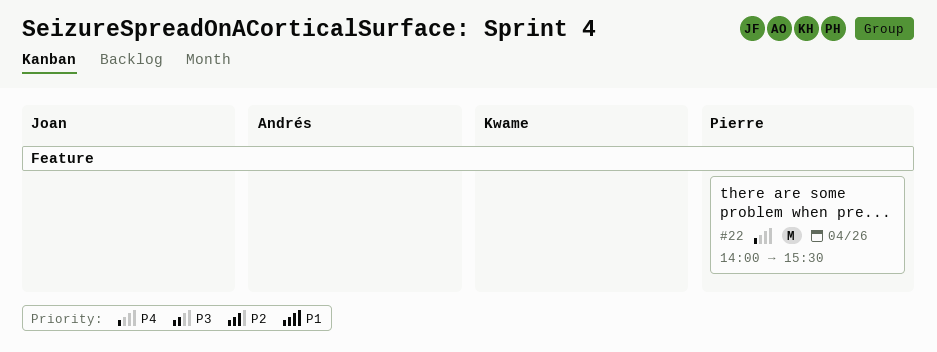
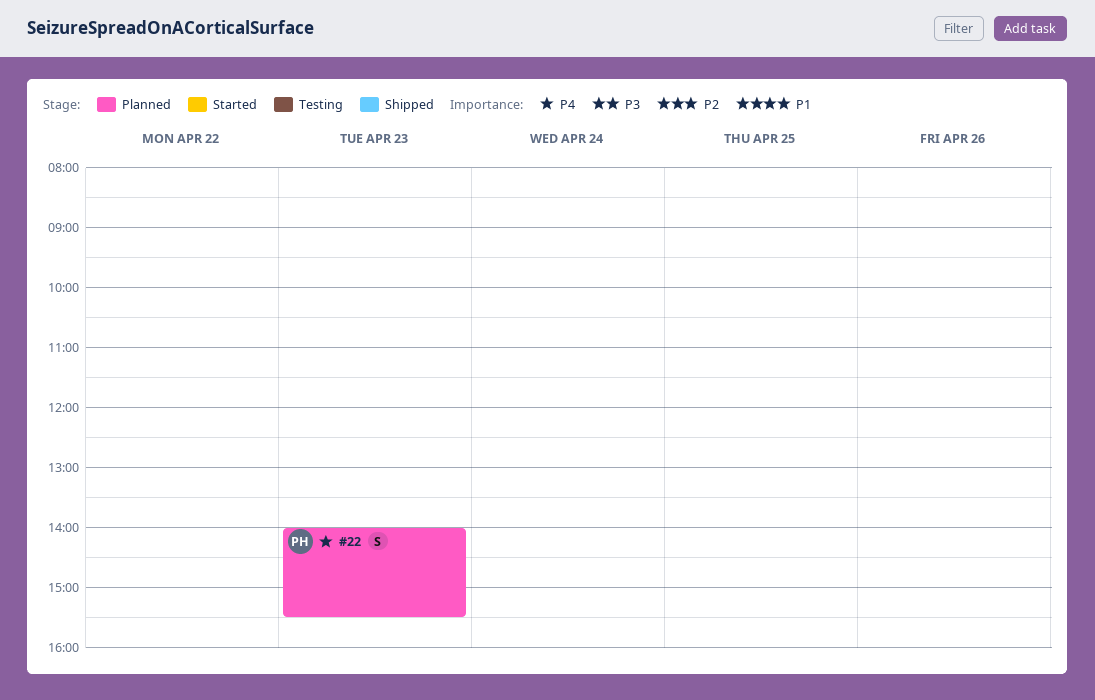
#22, estimate: M -> S
#22, day: Apr 26 -> Apr 23

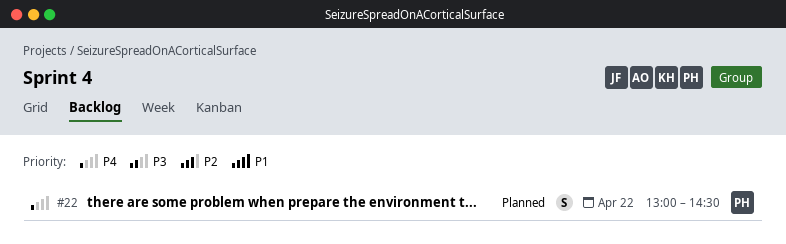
#22, day: Apr 23 -> Apr 22
#22, begins: 14:00 -> 13:00
#22, ends: 15:30 -> 14:30

